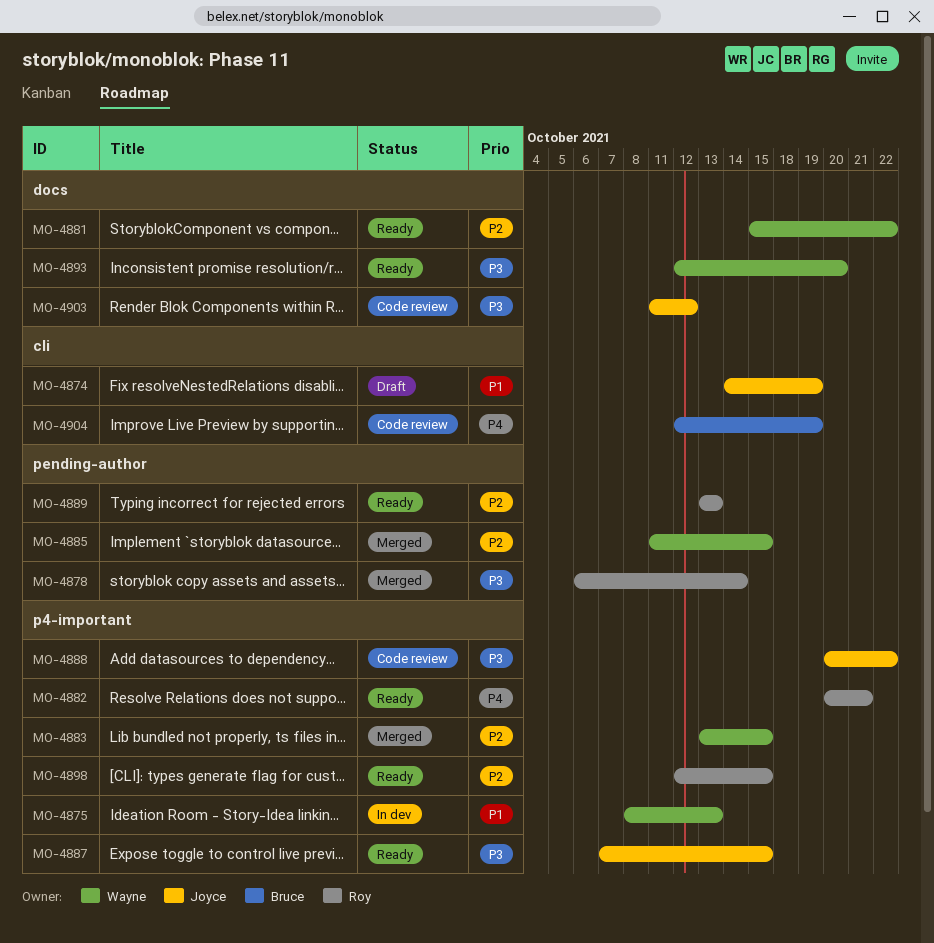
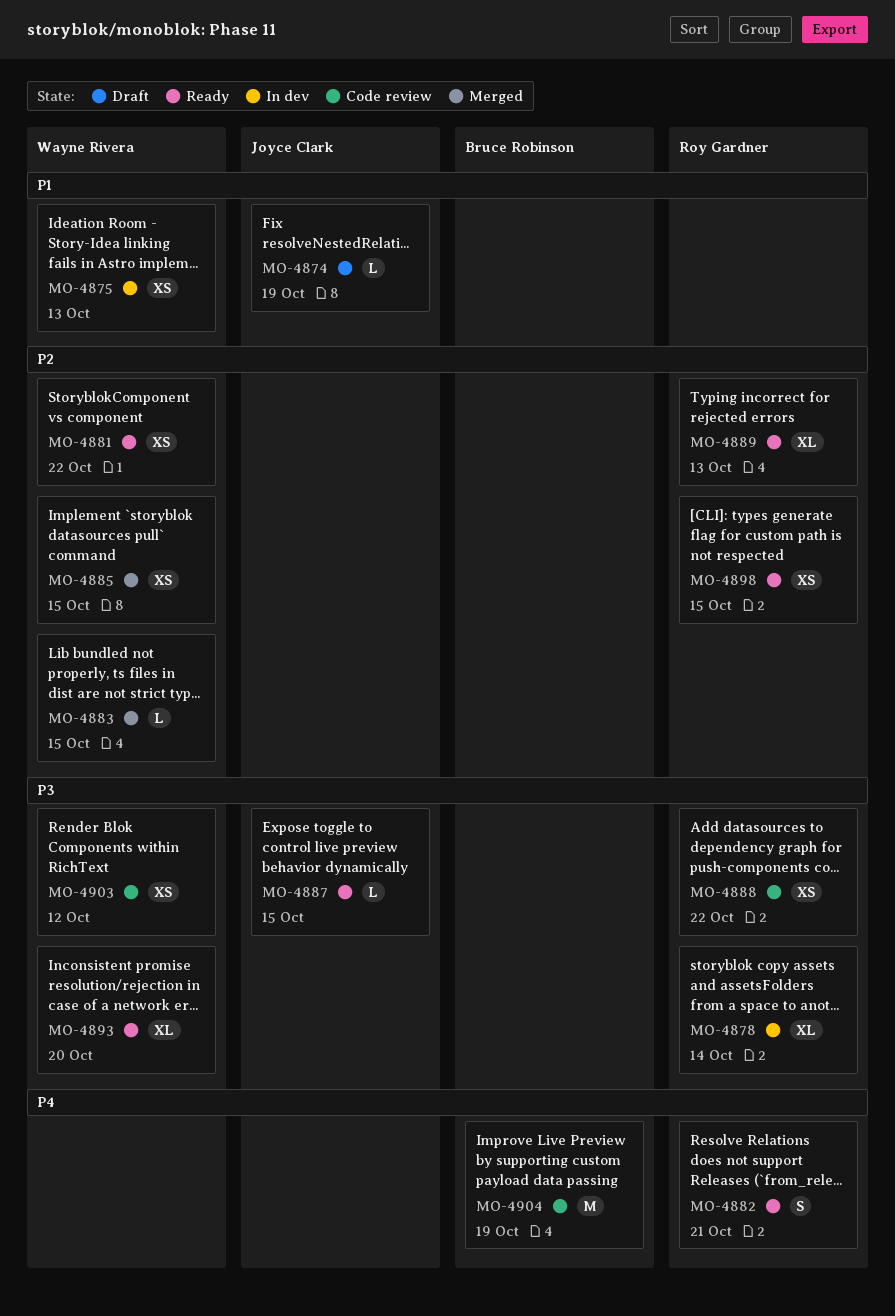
MO-4878, status: Merged -> In dev
MO-4888, owner: Joyce Clark -> Roy Gardner
MO-4903, owner: Joyce Clark -> Wayne Rivera

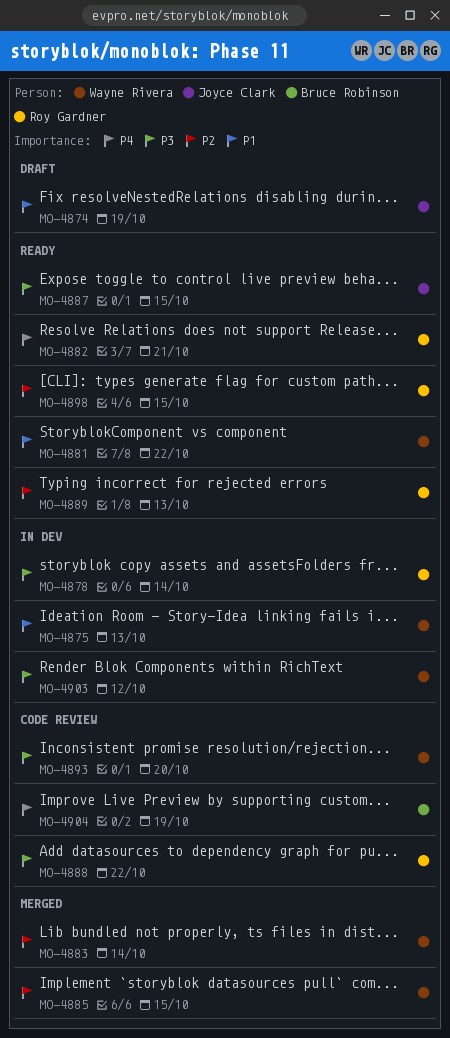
MO-4881, priority: P2 -> P1
MO-4883, due: Oct 15 -> Oct 14
MO-4893, status: Ready -> Code review
MO-4903, status: Code review -> In dev

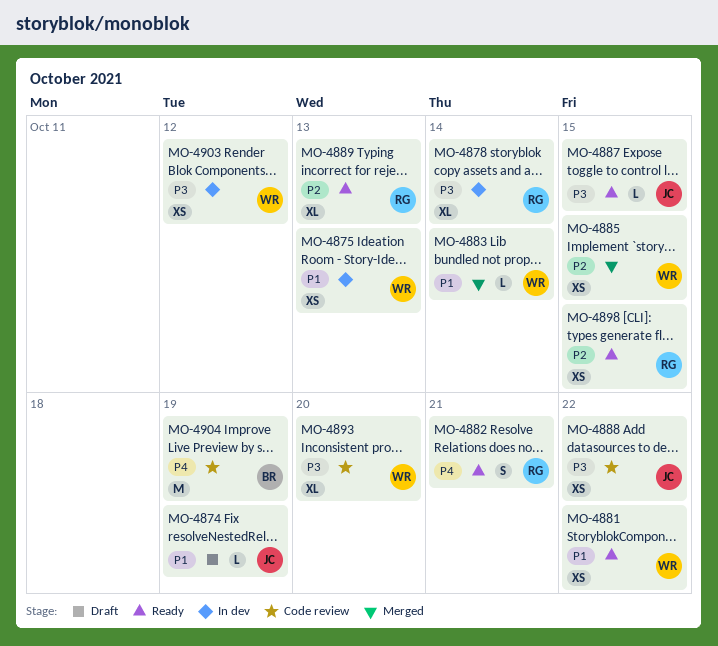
MO-4883, priority: P2 -> P1
MO-4888, owner: Roy Gardner -> Joyce Clark

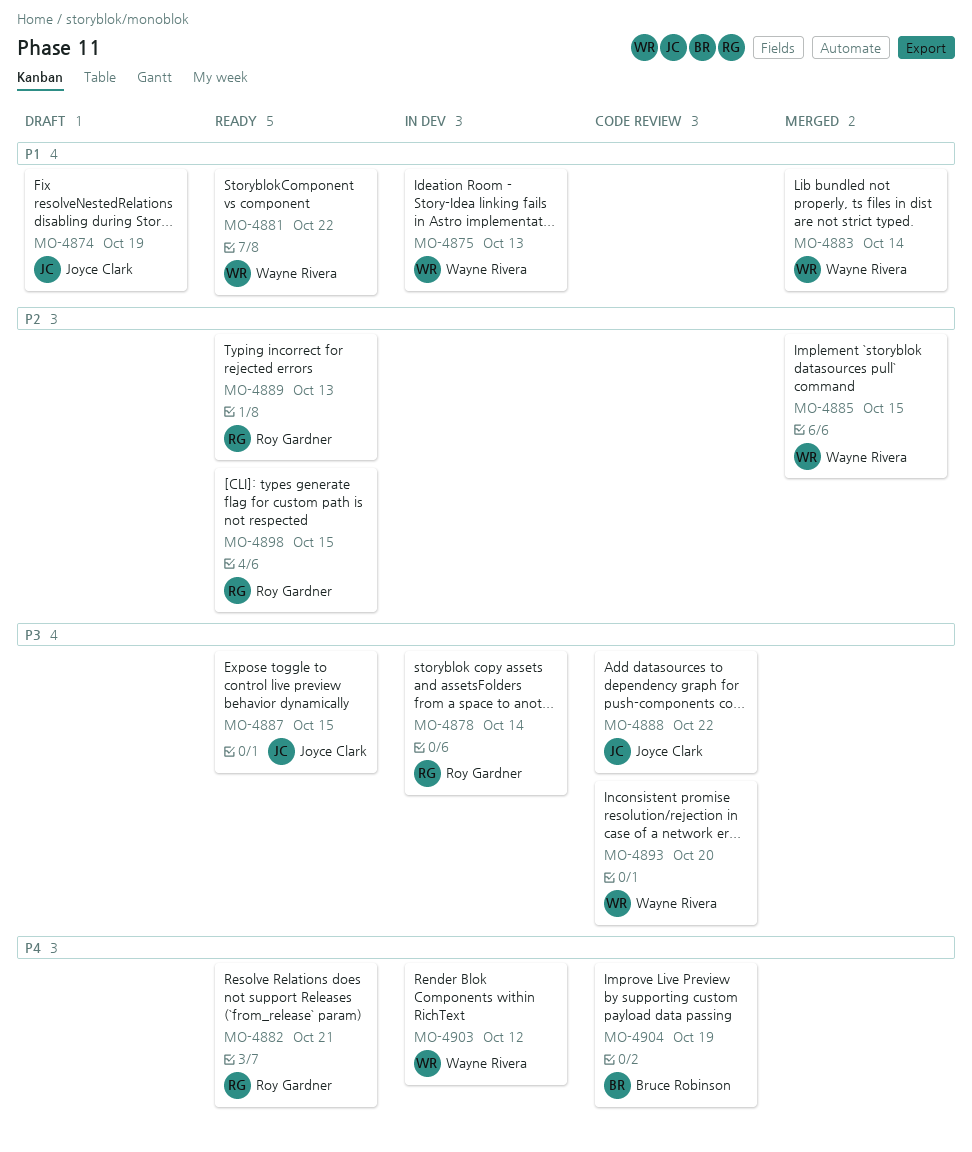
MO-4903, priority: P3 -> P4

